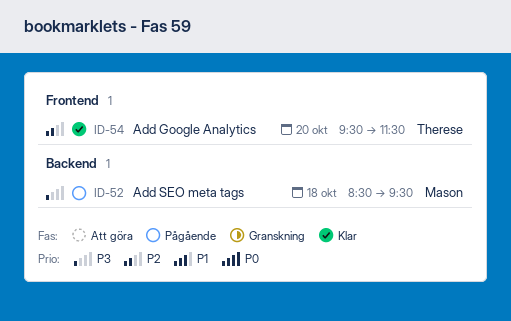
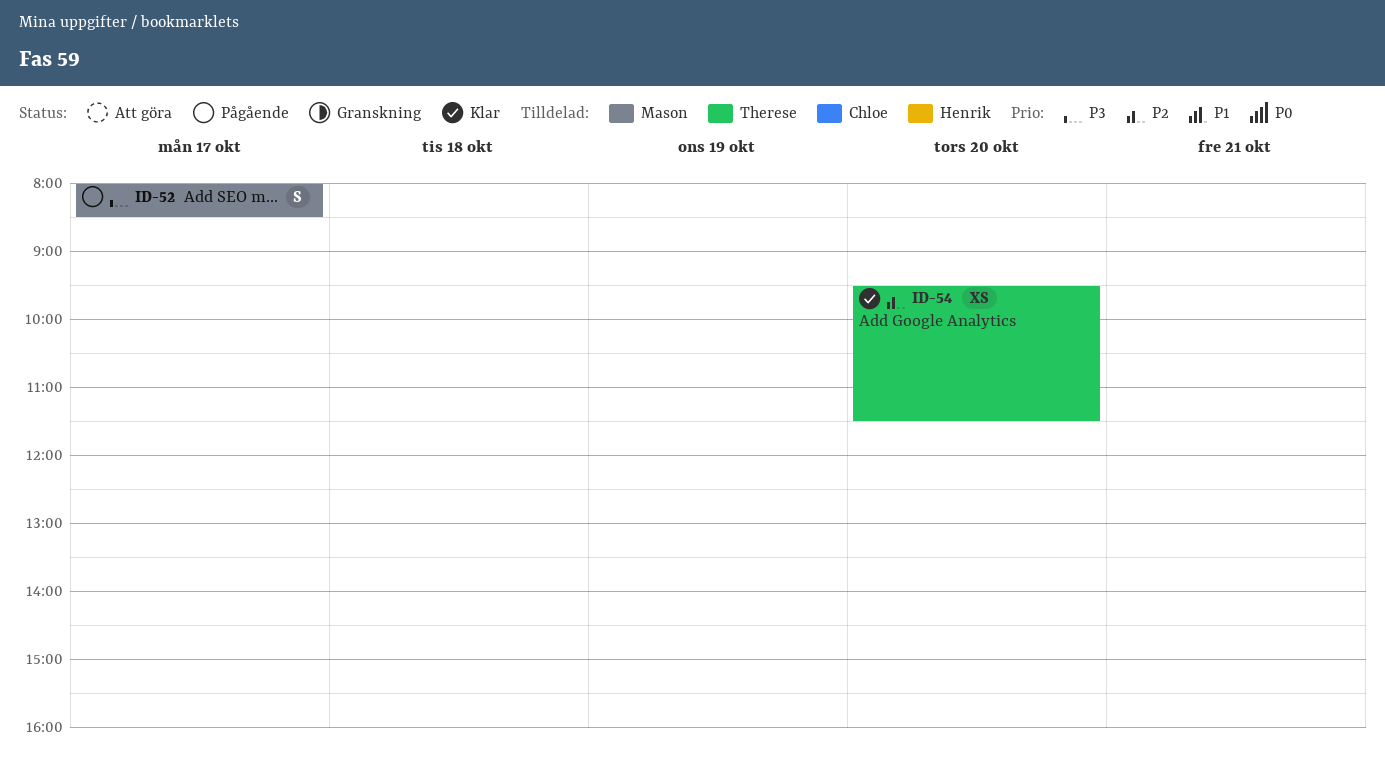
ID-52, day: Oct 18 -> Oct 17
ID-52, begins: 08:30 -> 08:00
ID-52, ends: 09:30 -> 08:30

